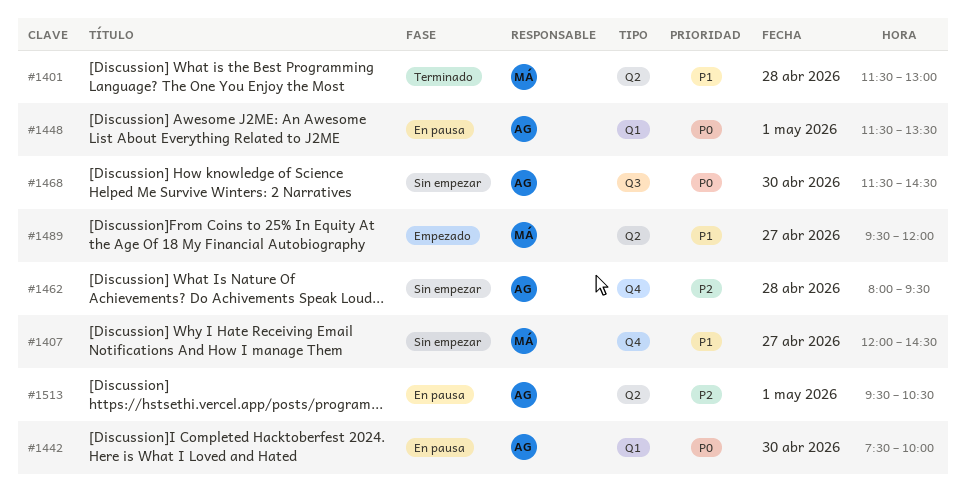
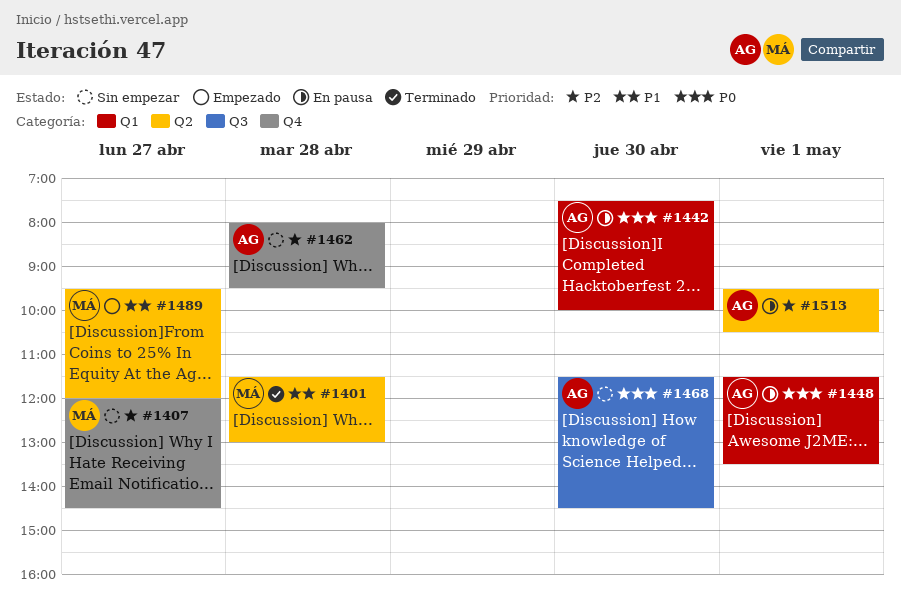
#1407, priority: P1 -> P2

